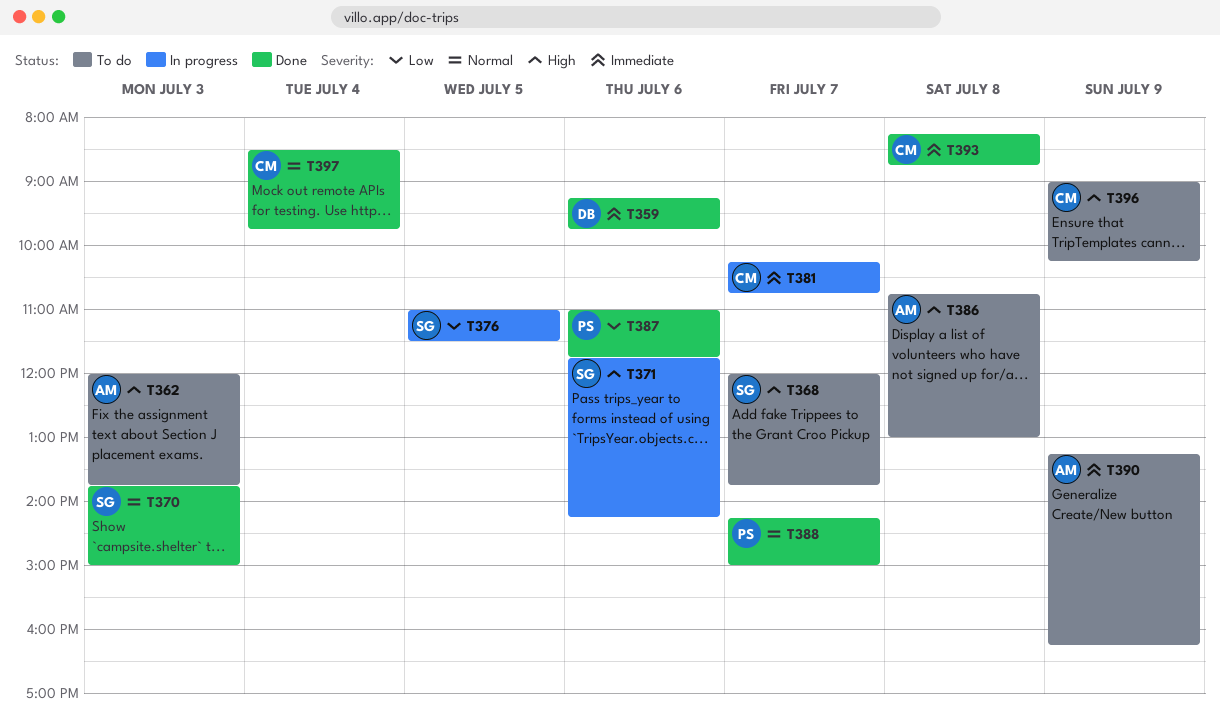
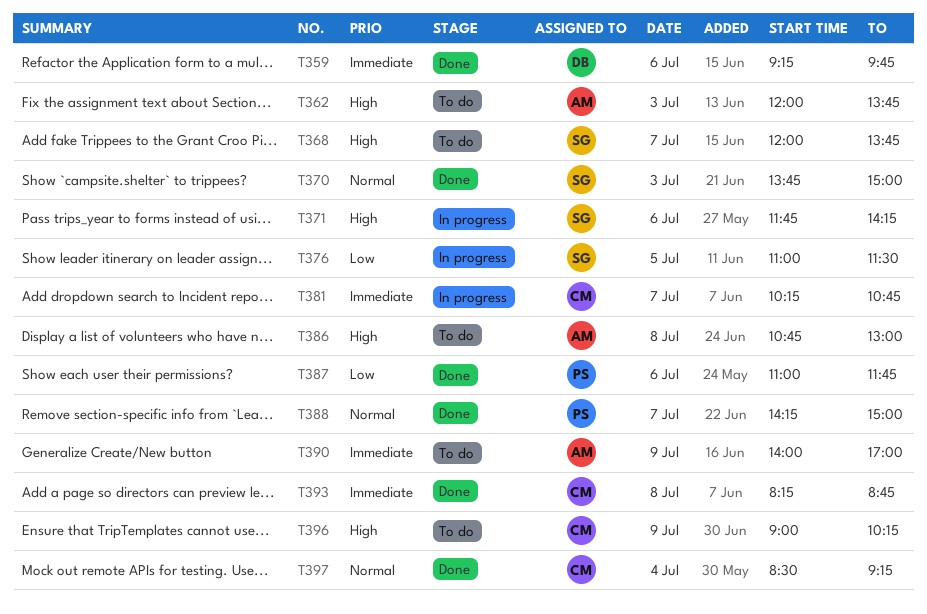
T390, begins: 13:15 -> 14:00
T390, ends: 16:15 -> 17:00
T397, ends: 09:45 -> 09:15

